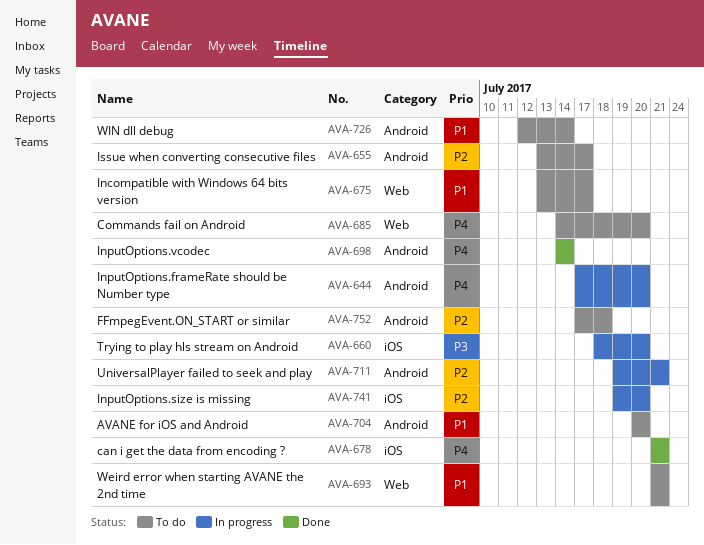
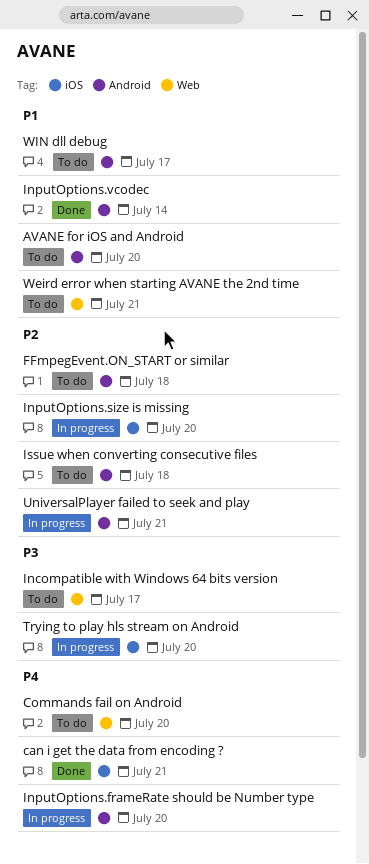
Incompatible with Windows 64 bits version, priority: P1 -> P3
InputOptions.vcodec, priority: P4 -> P1
Issue when converting consecutive files, due: Jul 17 -> Jul 18
WIN dll debug, due: Jul 14 -> Jul 17

